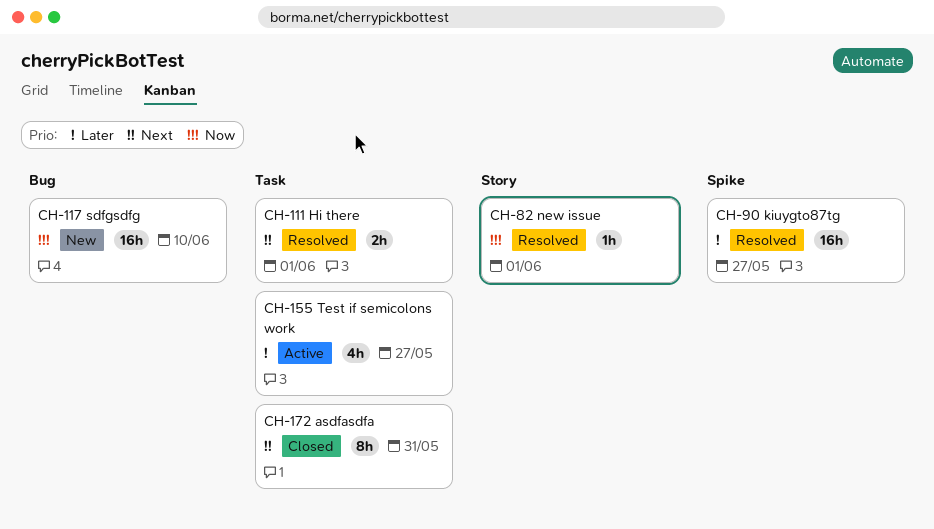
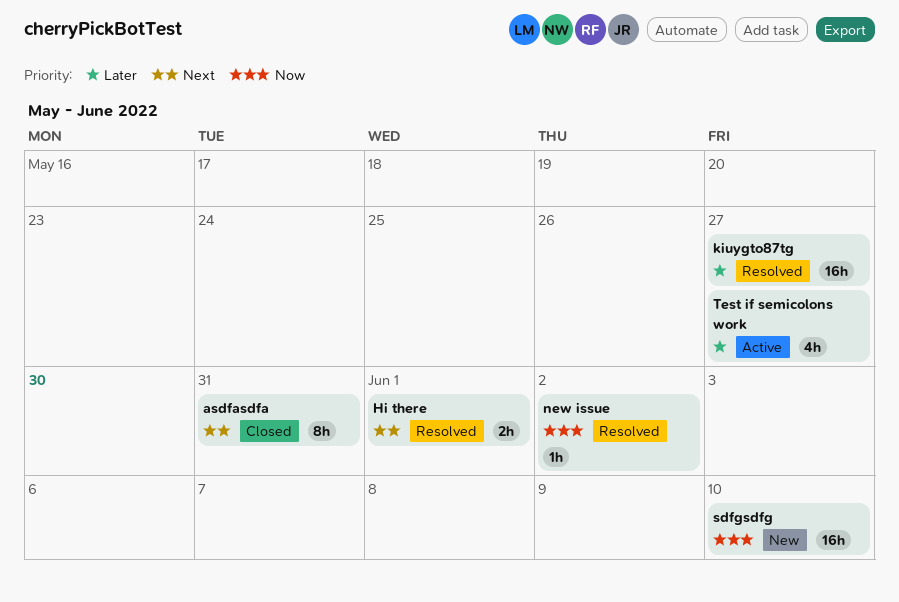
new issue, due: Jun 1 -> Jun 2

